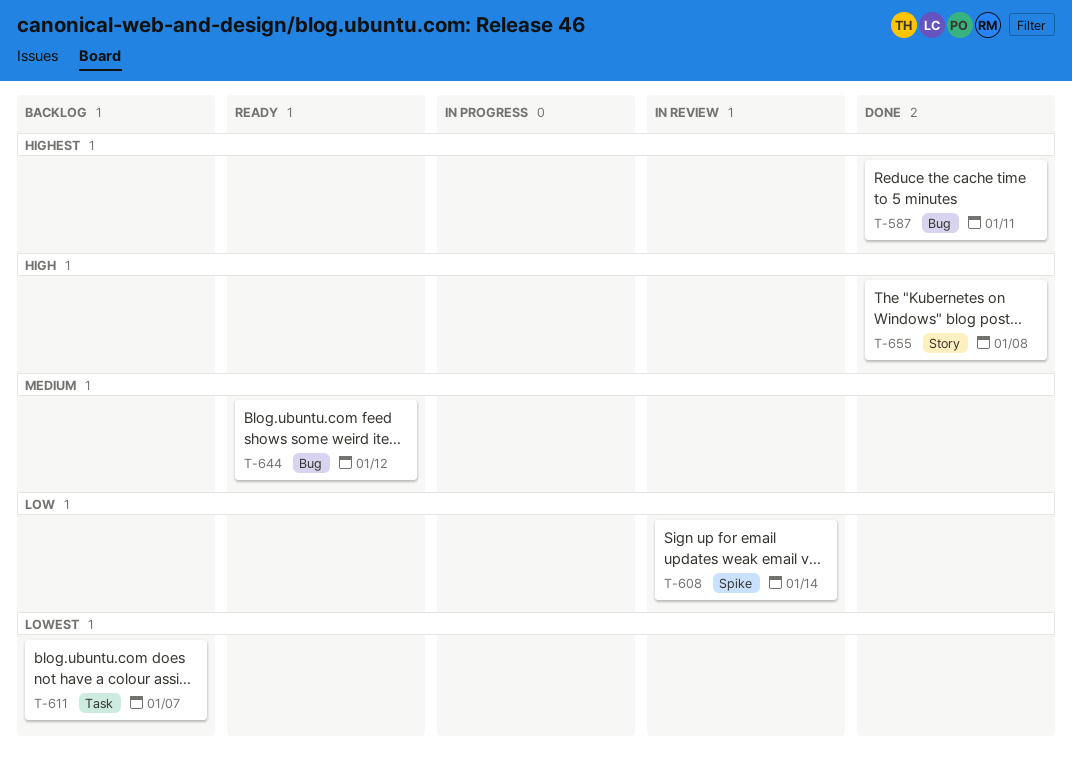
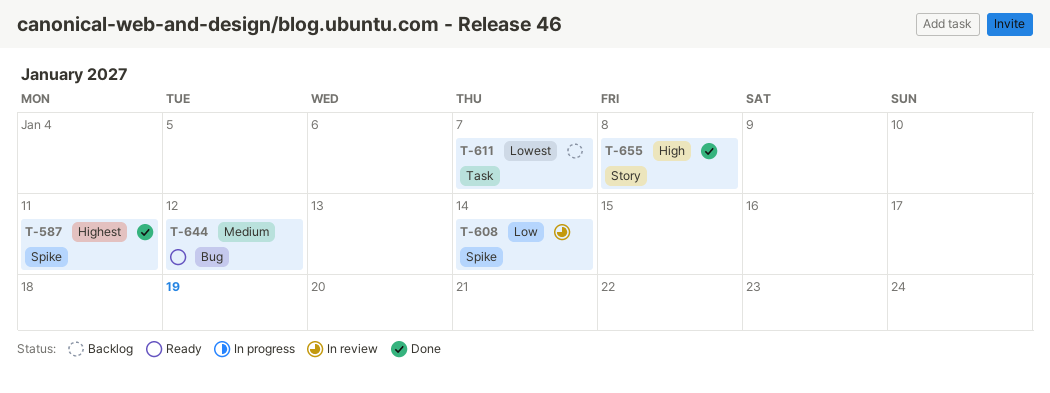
T-587, label: Bug -> Spike

